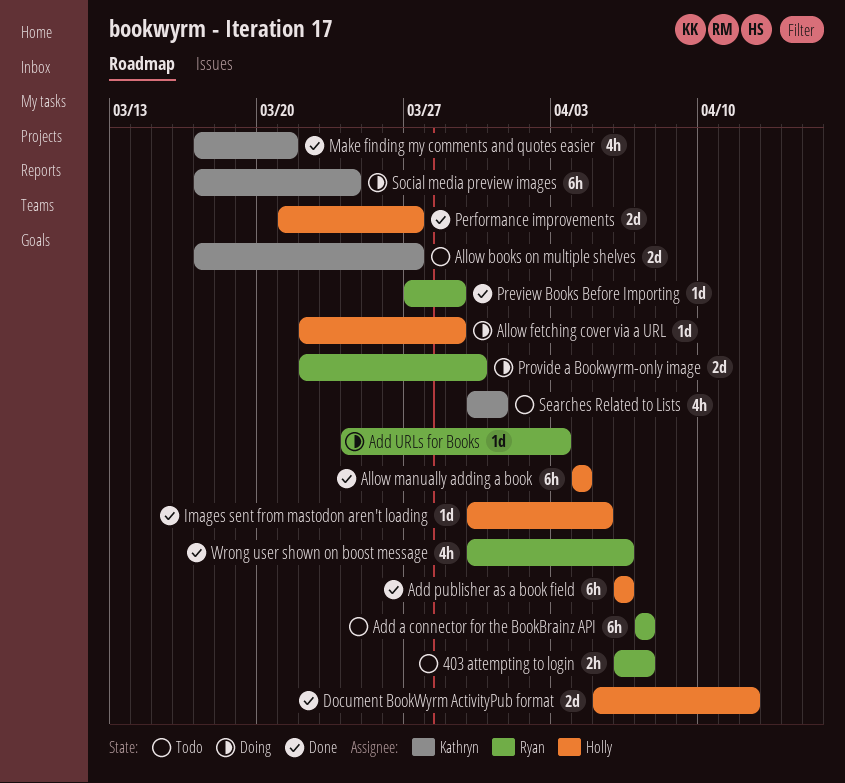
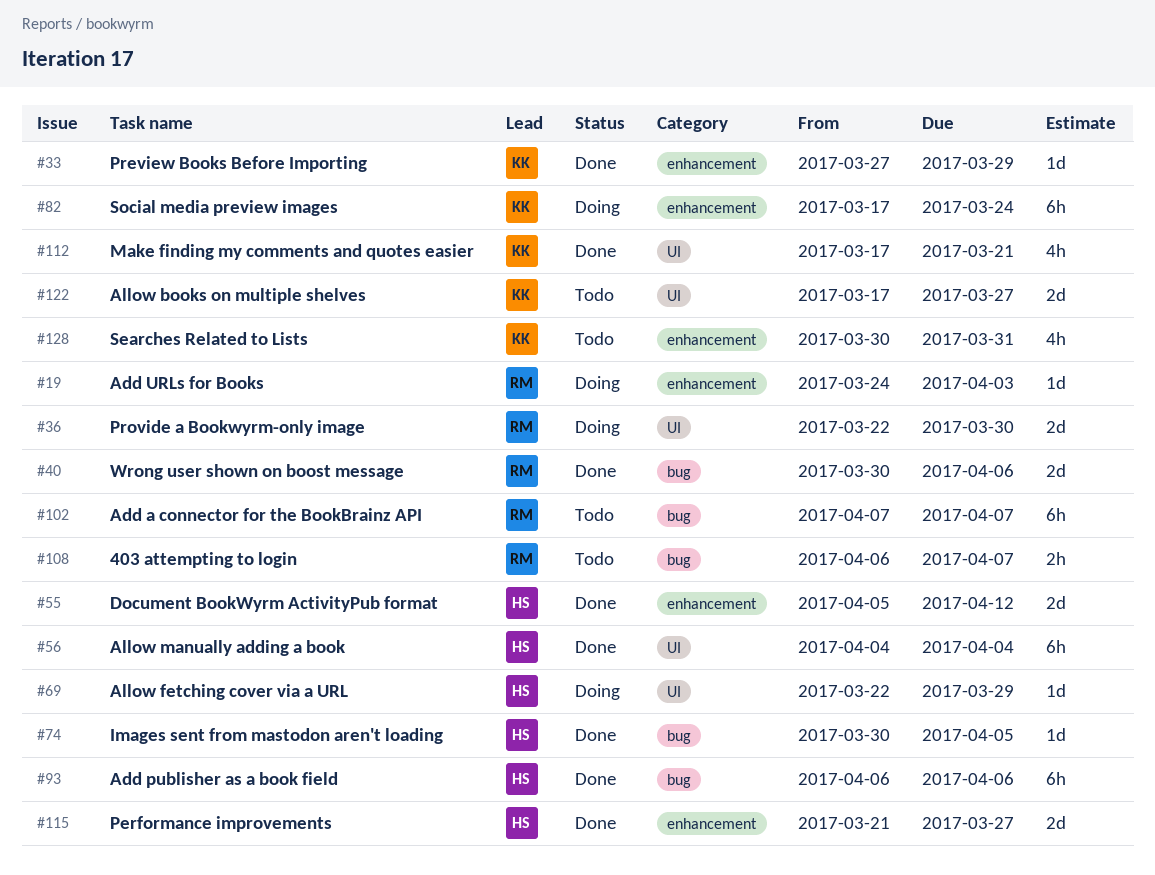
Preview Books Before Importing, owner: Ryan -> Kathryn
Wrong user shown on boost message, estimate: 4h -> 2d

